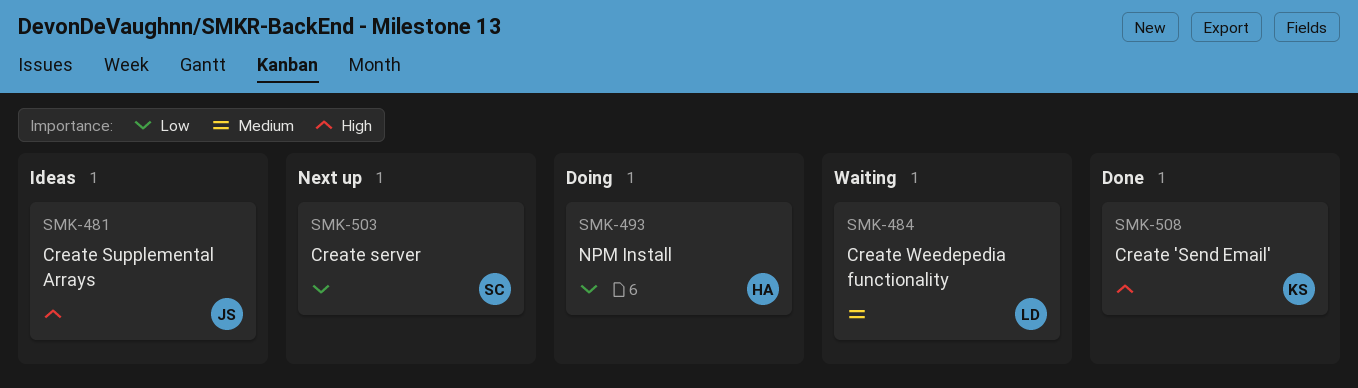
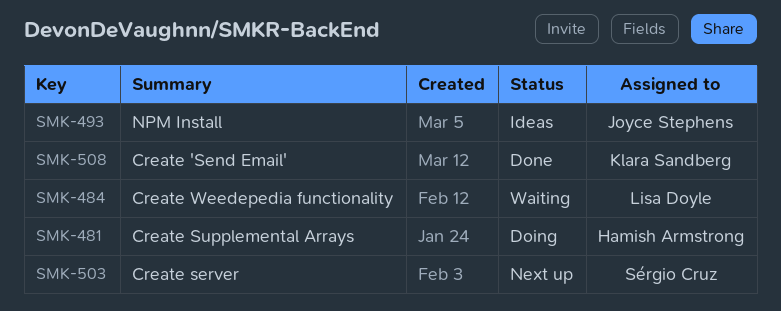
SMK-481, status: Ideas -> Doing
SMK-481, owner: Joyce Stephens -> Hamish Armstrong
SMK-493, status: Doing -> Ideas
SMK-493, owner: Hamish Armstrong -> Joyce Stephens

